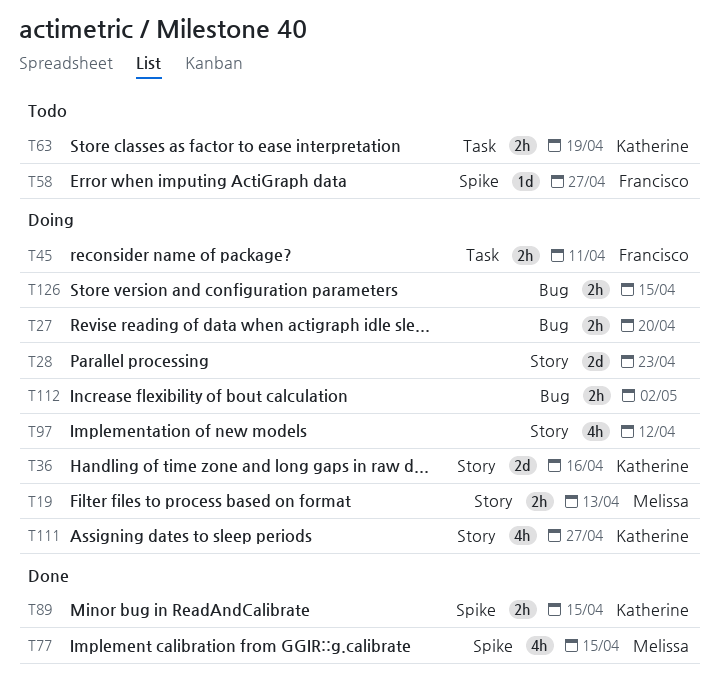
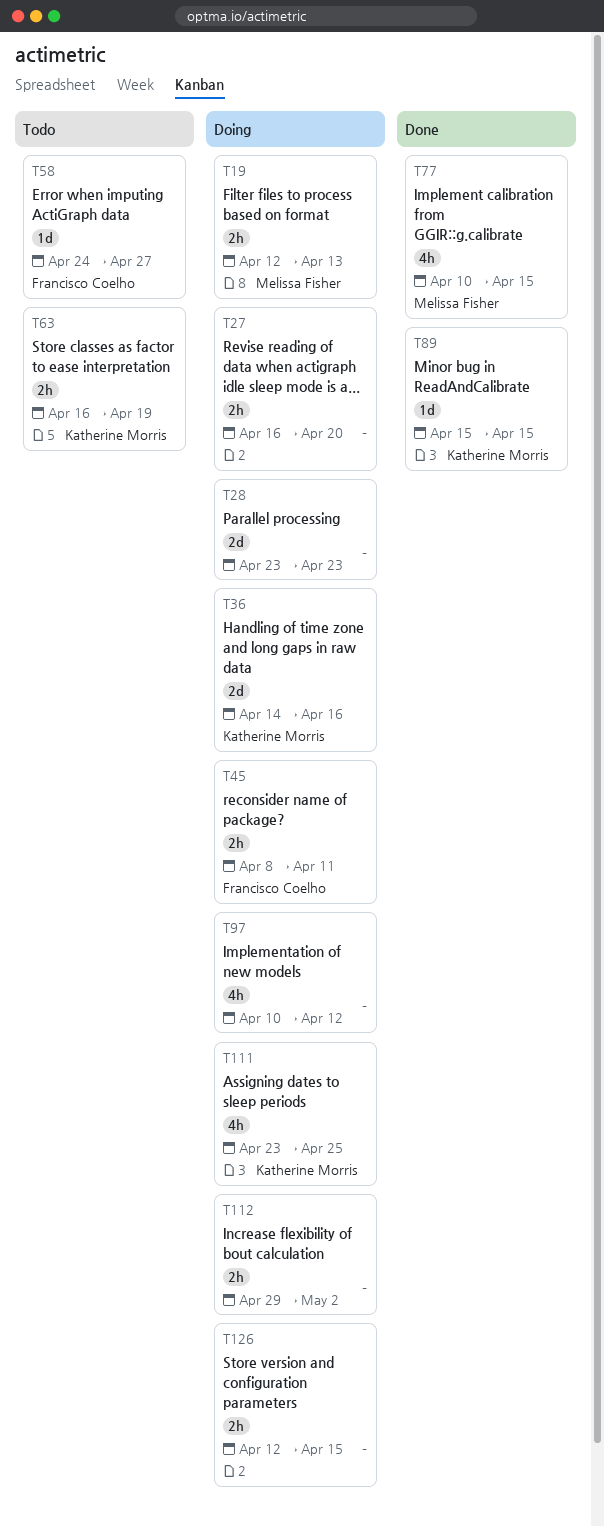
T89, estimate: 2h -> 1d
T111, due: Apr 27 -> Apr 25

